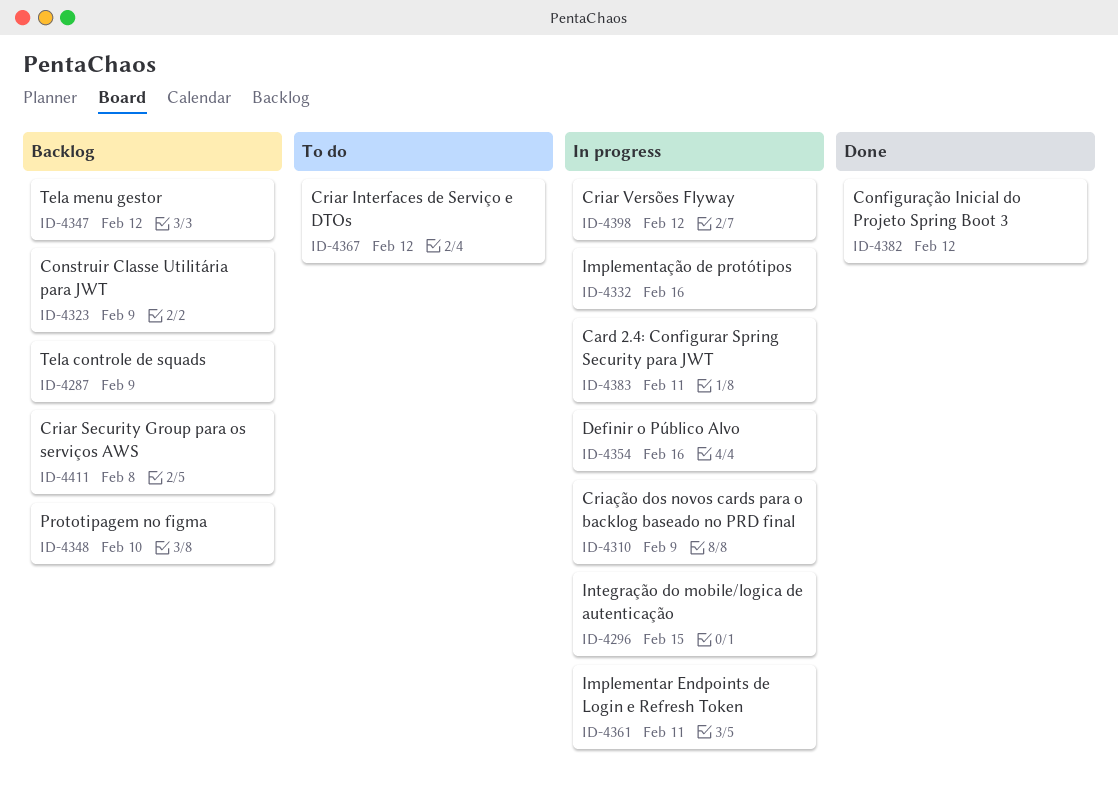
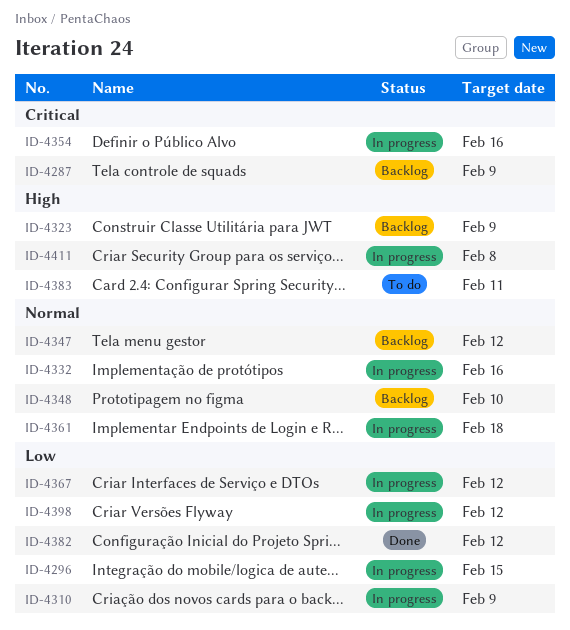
ID-4361, due: Feb 11 -> Feb 18
ID-4367, status: To do -> In progress
ID-4383, status: In progress -> To do
ID-4411, status: Backlog -> In progress

